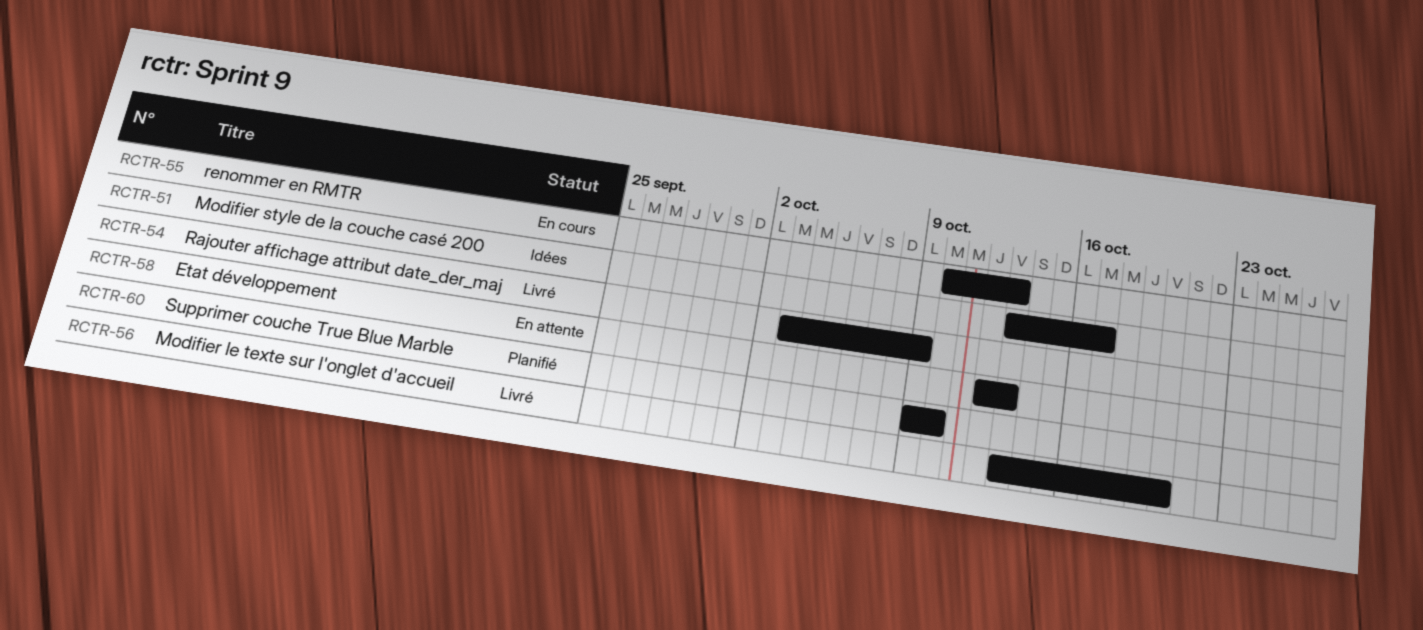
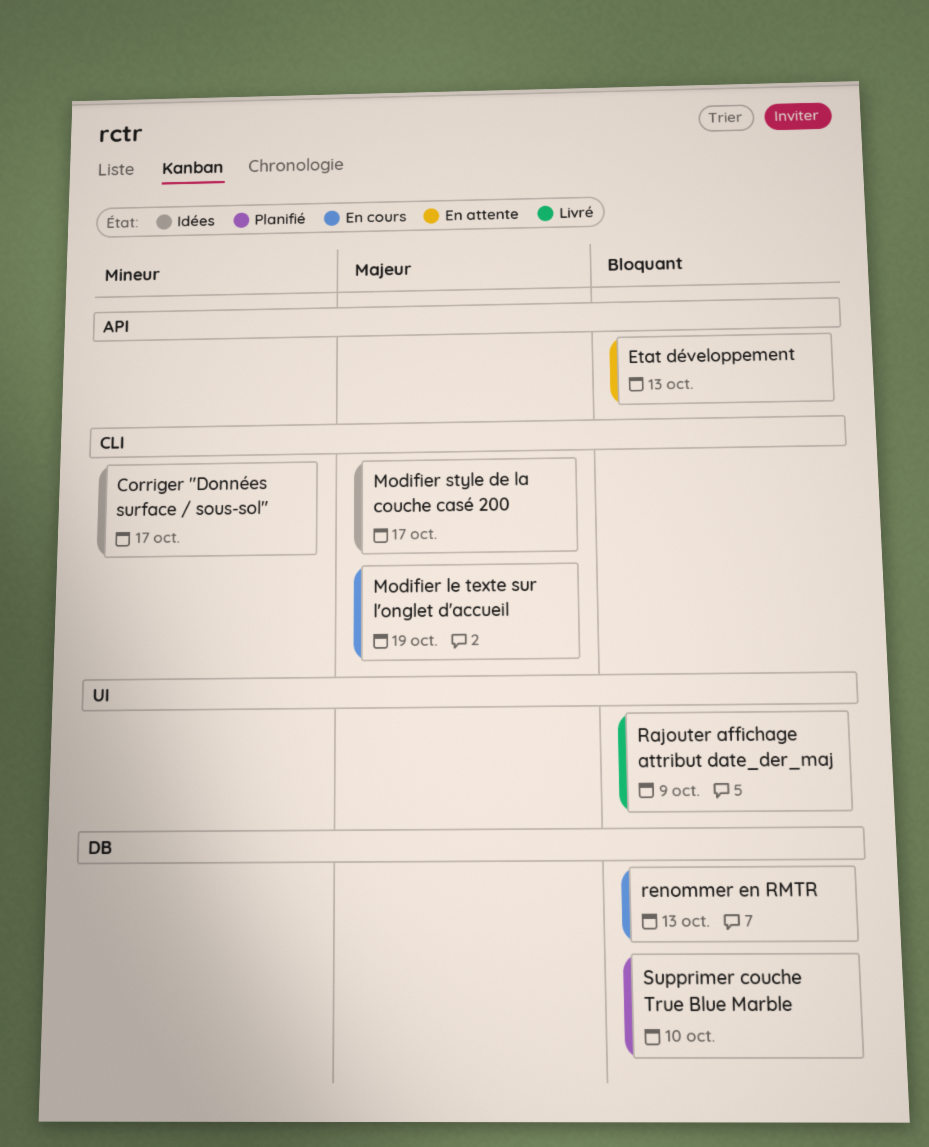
Corriger "Données surface / sous-sol": none -> present
Modifier le texte sur l'onglet d'accueil, status: Livré -> En cours
Modifier le texte sur l'onglet d'accueil, due: Oct 20 -> Oct 19

